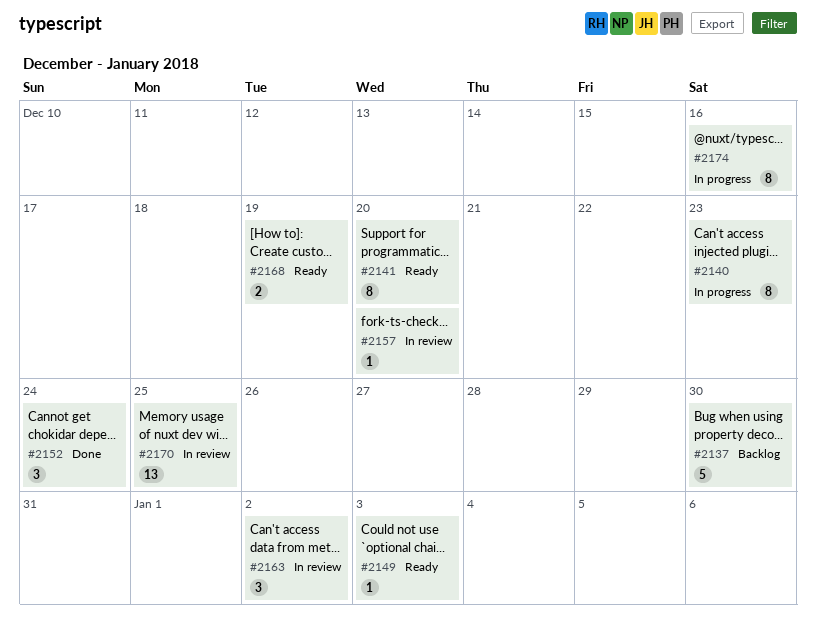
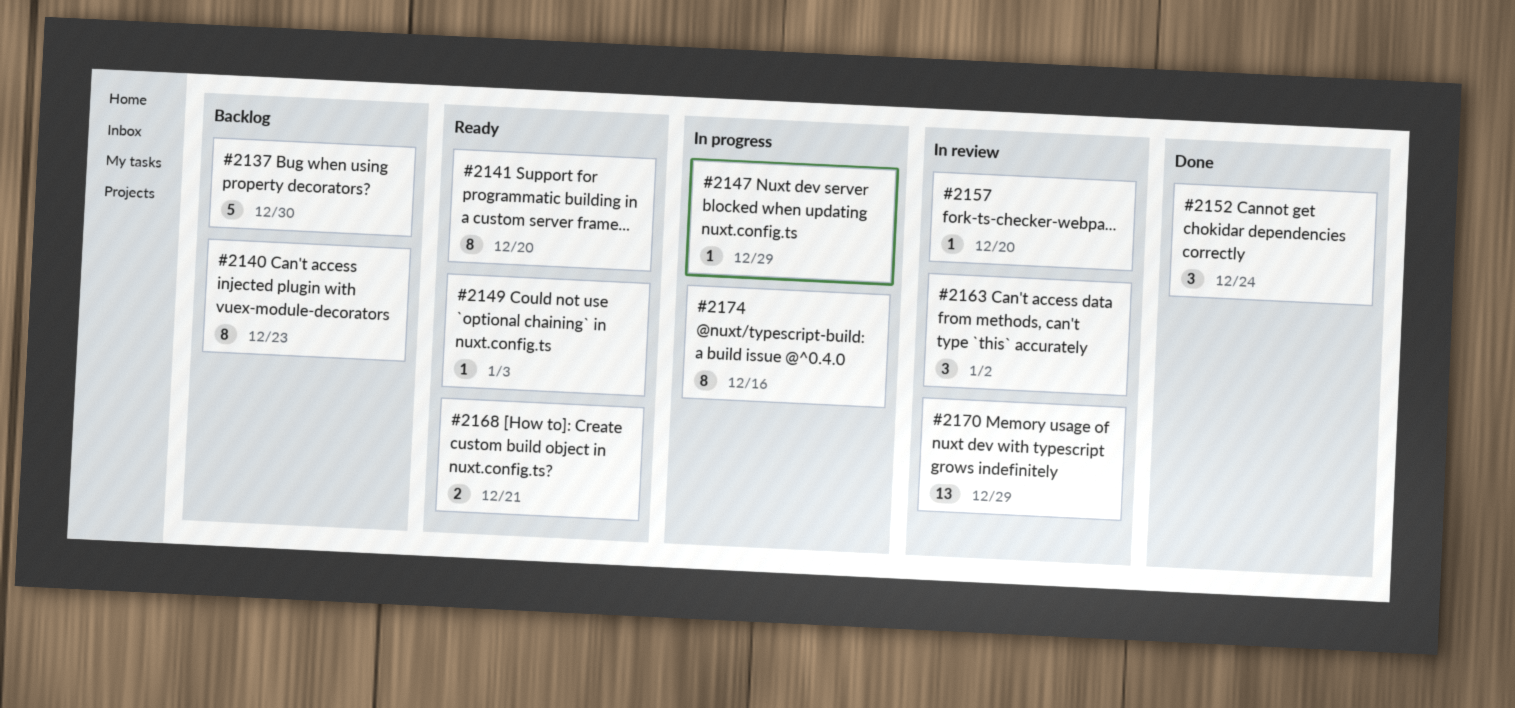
#2140, status: In progress -> Backlog
#2147: none -> present
#2168, due: Dec 19 -> Dec 21
#2170, due: Dec 25 -> Dec 29

